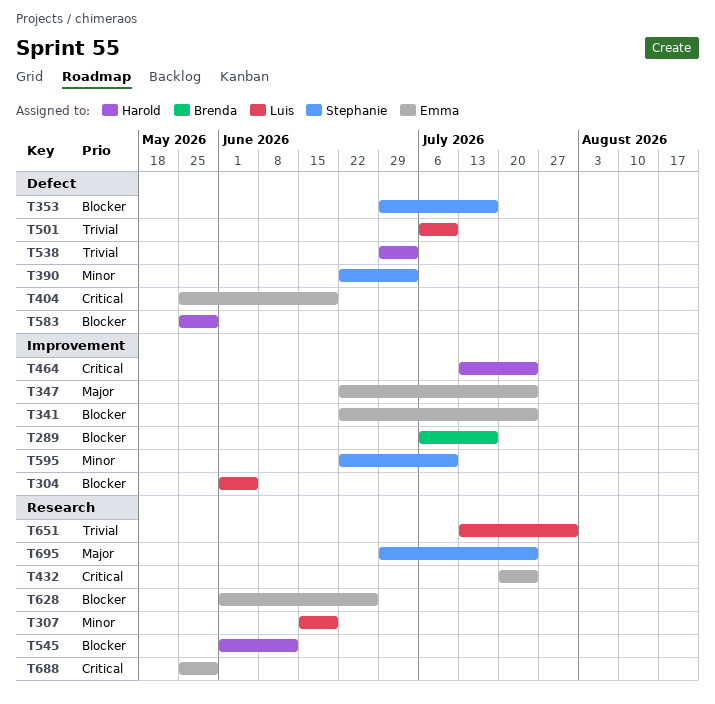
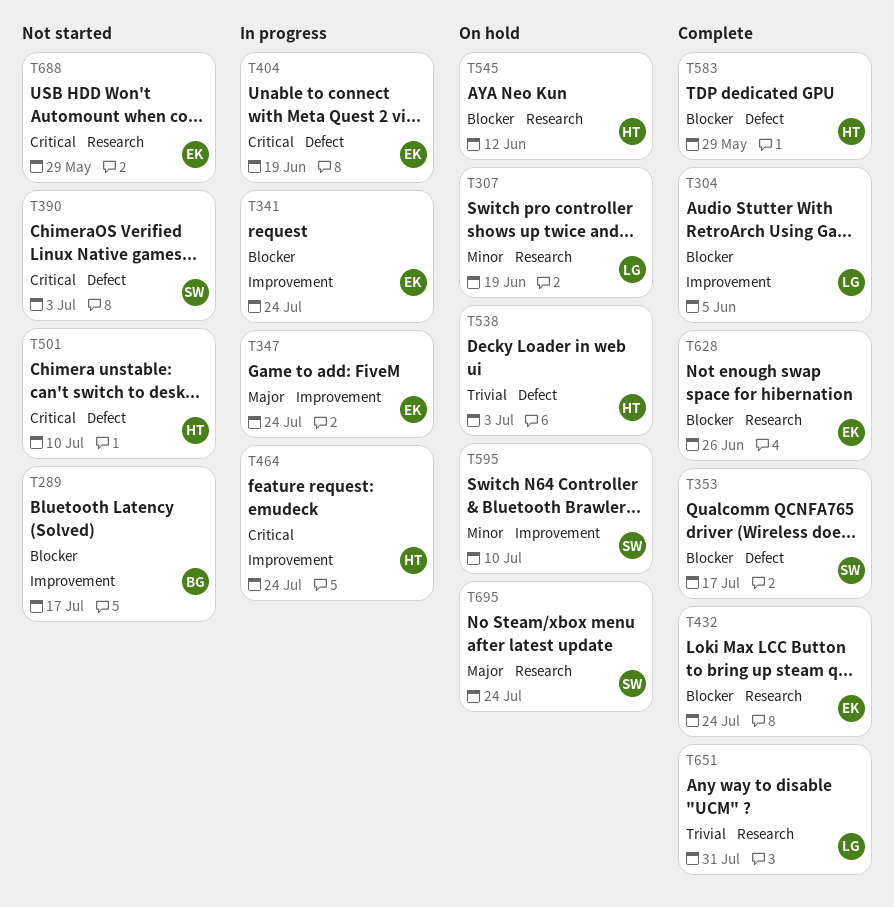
T390, priority: Minor -> Critical
T432, priority: Critical -> Blocker
T501, owner: Luis -> Harold
T501, priority: Trivial -> Critical

